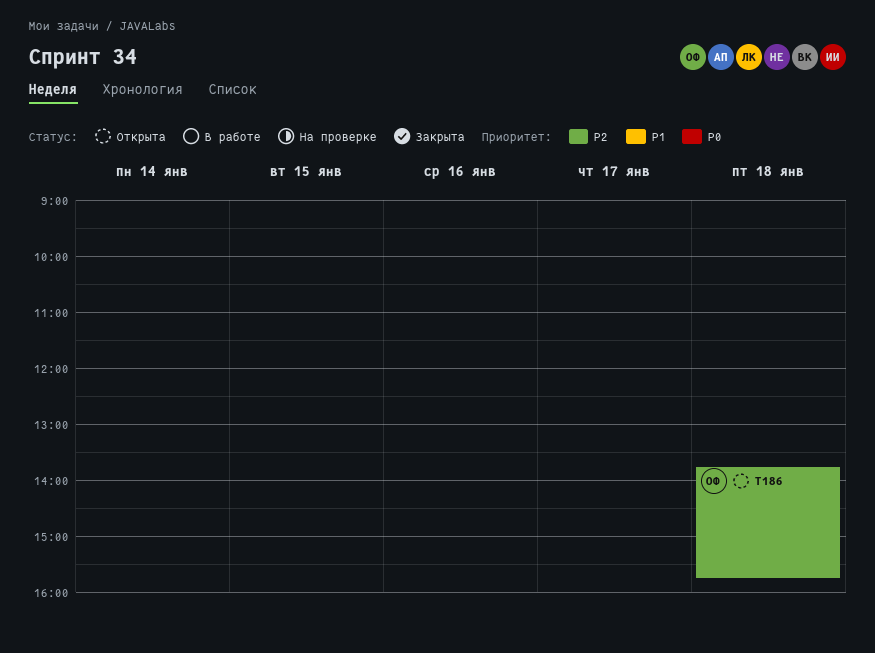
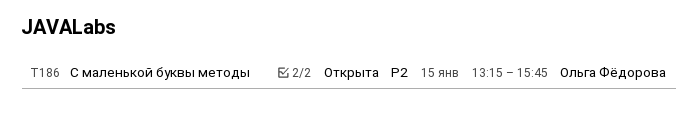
T186, day: Jan 18 -> Jan 15
T186, begins: 13:45 -> 13:15

